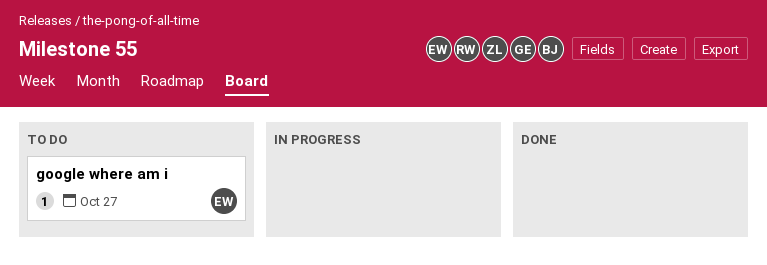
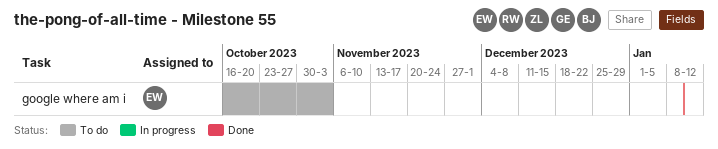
google where am i, due: Oct 27 -> Nov 3

